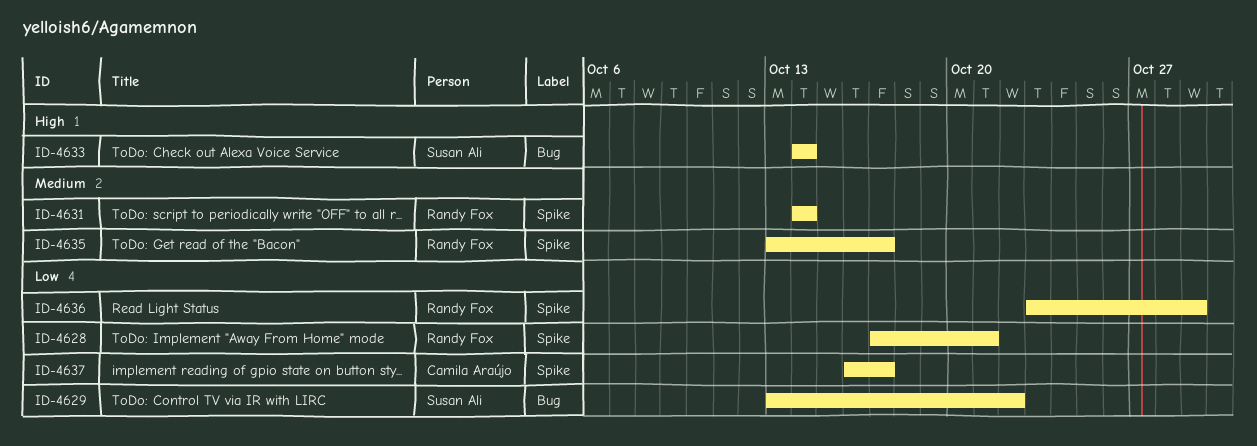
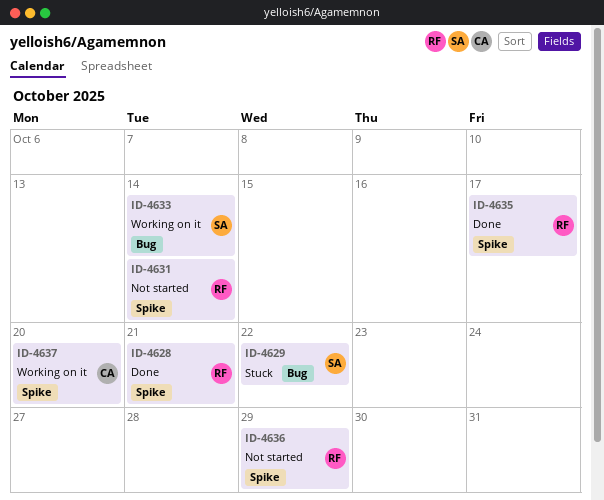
ID-4637, due: Oct 17 -> Oct 20

